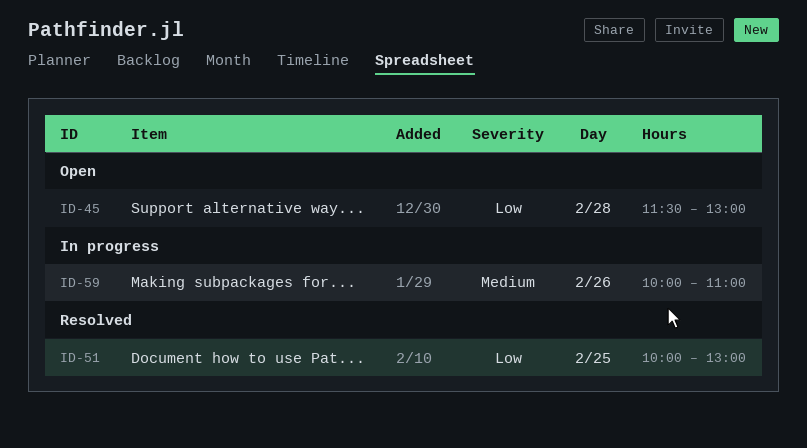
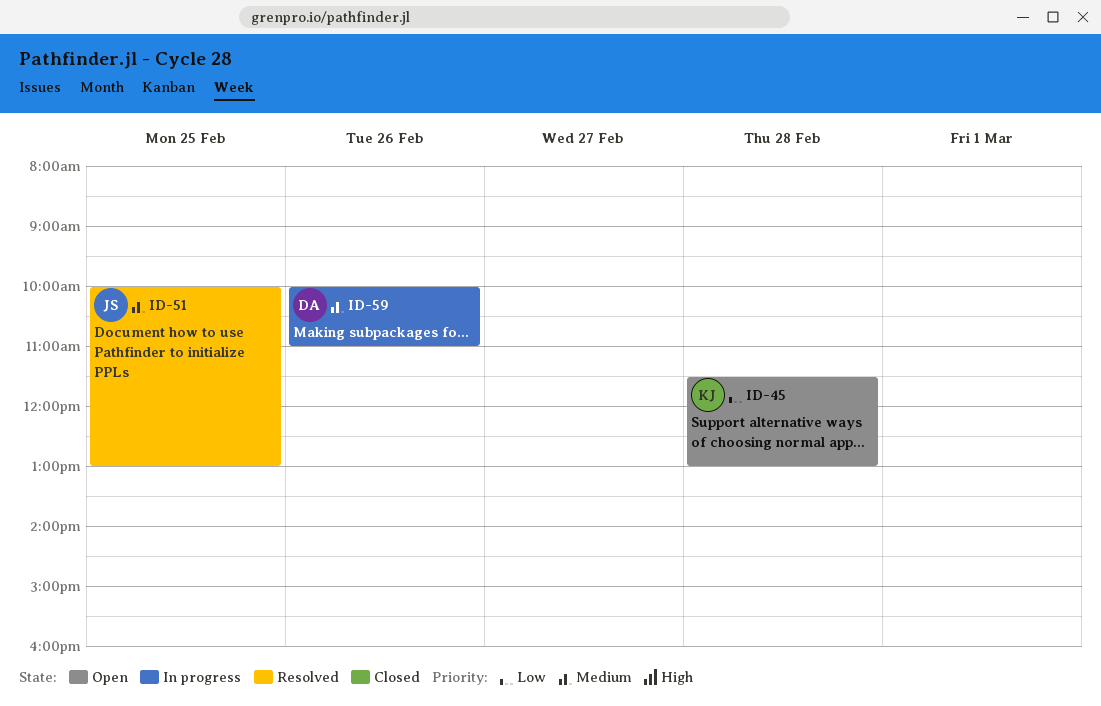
ID-51, priority: Low -> Medium

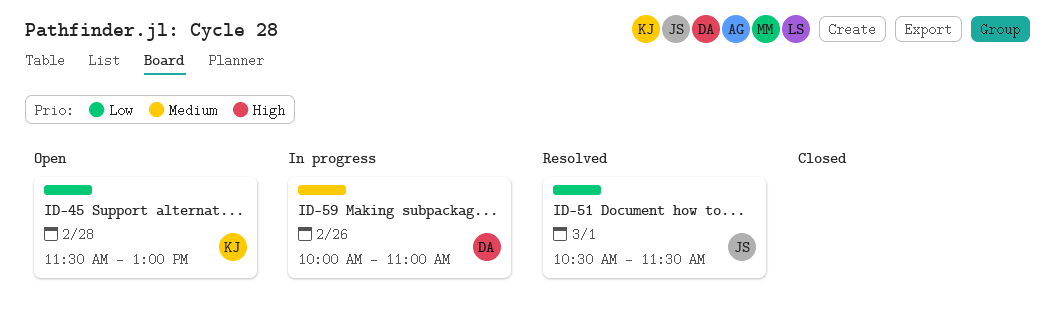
ID-51, priority: Medium -> Low
ID-51, day: Feb 25 -> Mar 1
ID-51, begins: 10:00 -> 10:30
ID-51, ends: 13:00 -> 11:30

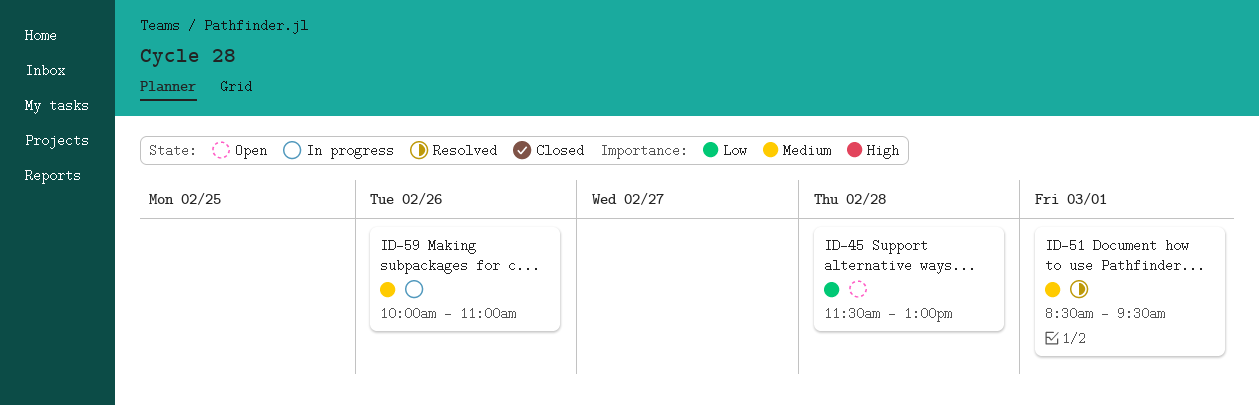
ID-51, priority: Low -> Medium
ID-51, begins: 10:30 -> 08:30
ID-51, ends: 11:30 -> 09:30

